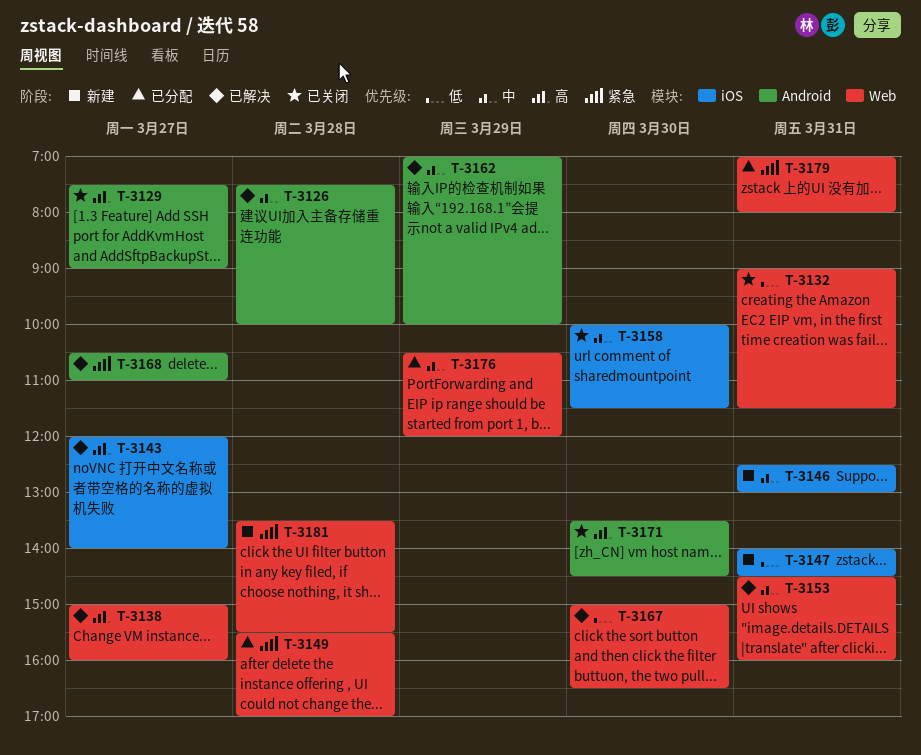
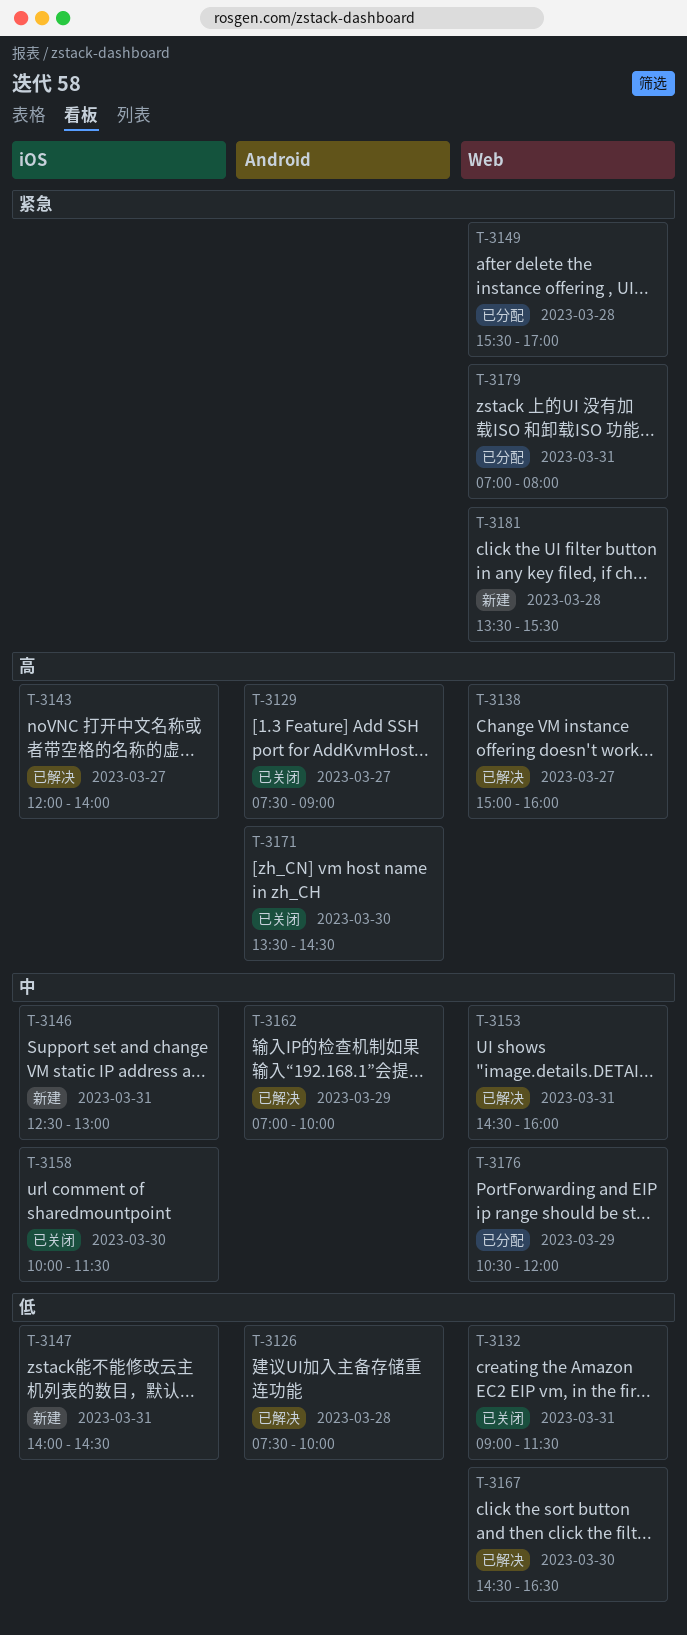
T-3126, priority: 中 -> 低
T-3167, begins: 15:00 -> 14:30
T-3168: present -> none

